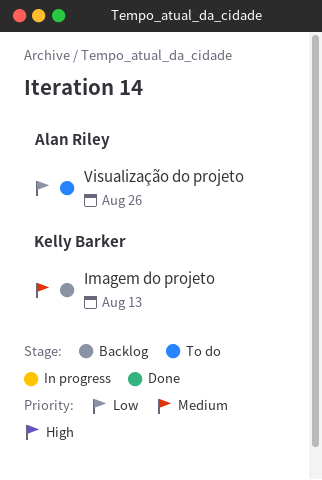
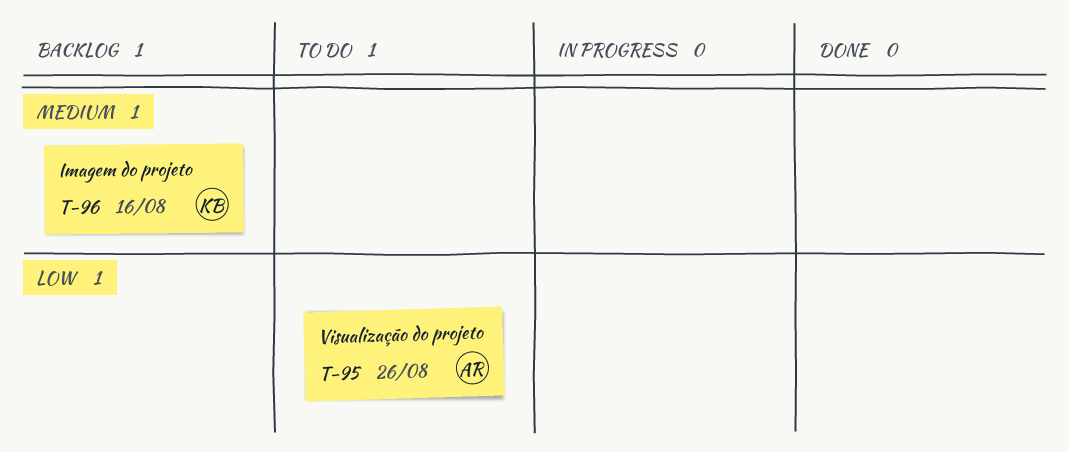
Imagem do projeto, due: Aug 13 -> Aug 16

